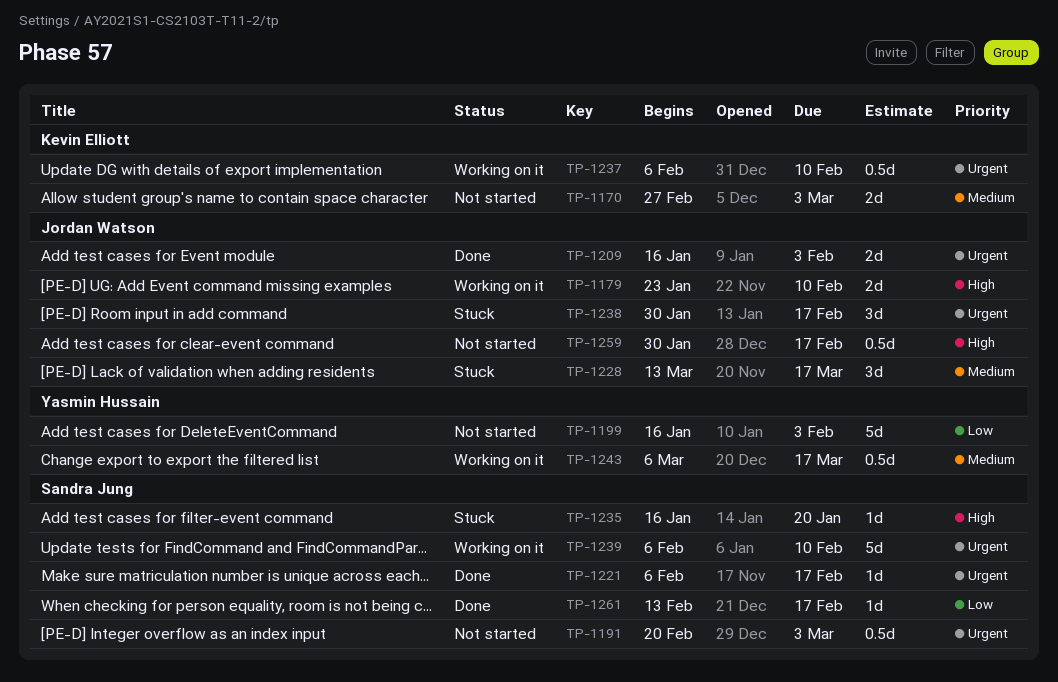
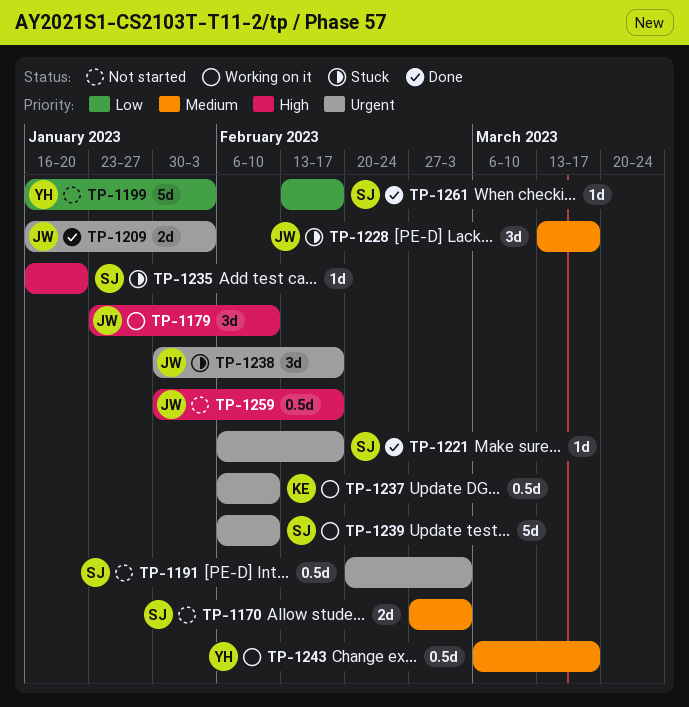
TP-1170, owner: Kevin Elliott -> Sandra Jung
TP-1179, estimate: 2d -> 3d

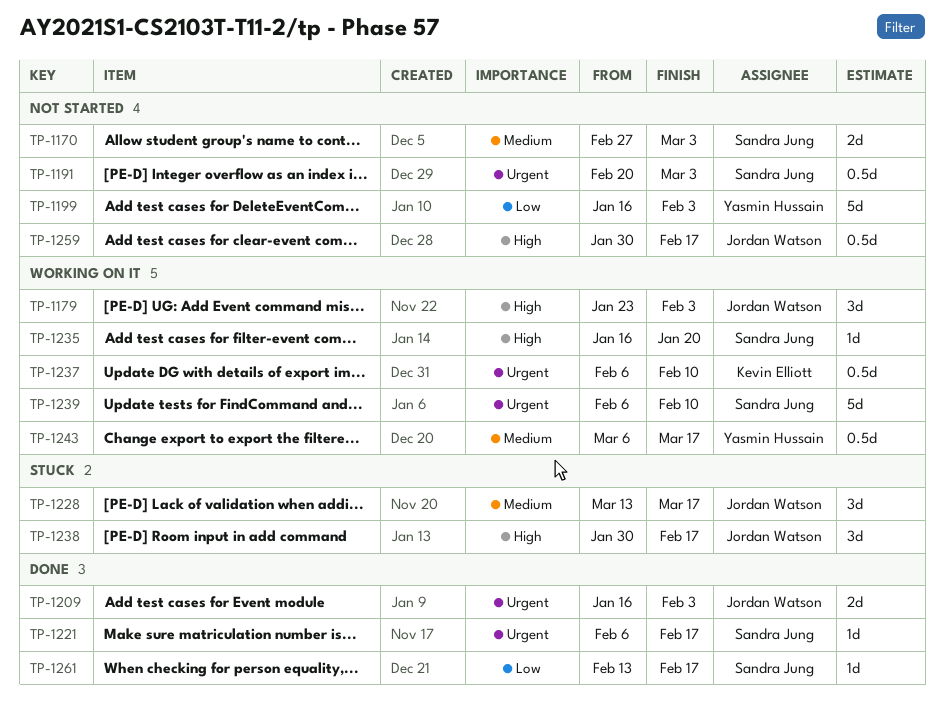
TP-1179, due: Feb 10 -> Feb 3
TP-1235, status: Stuck -> Working on it
TP-1238, priority: Urgent -> High

